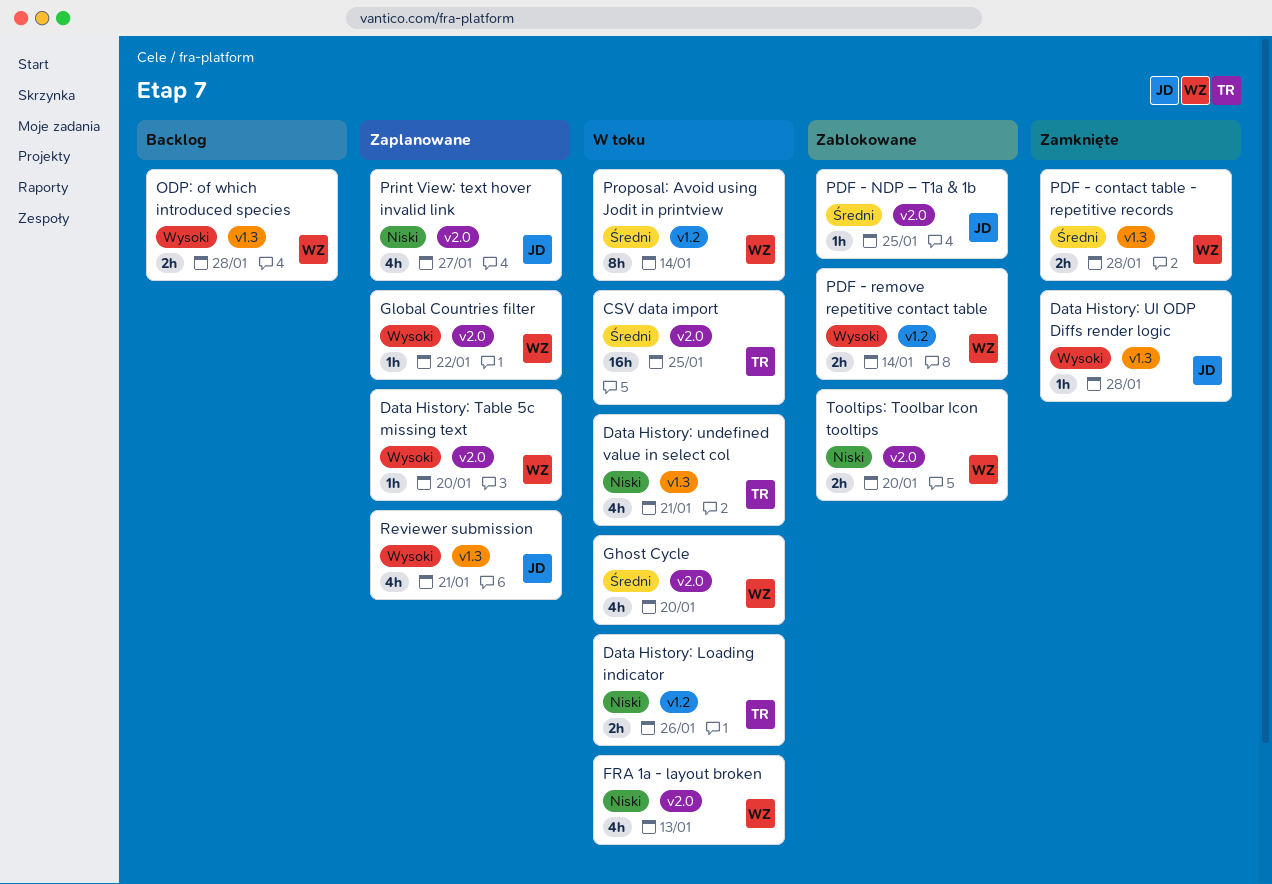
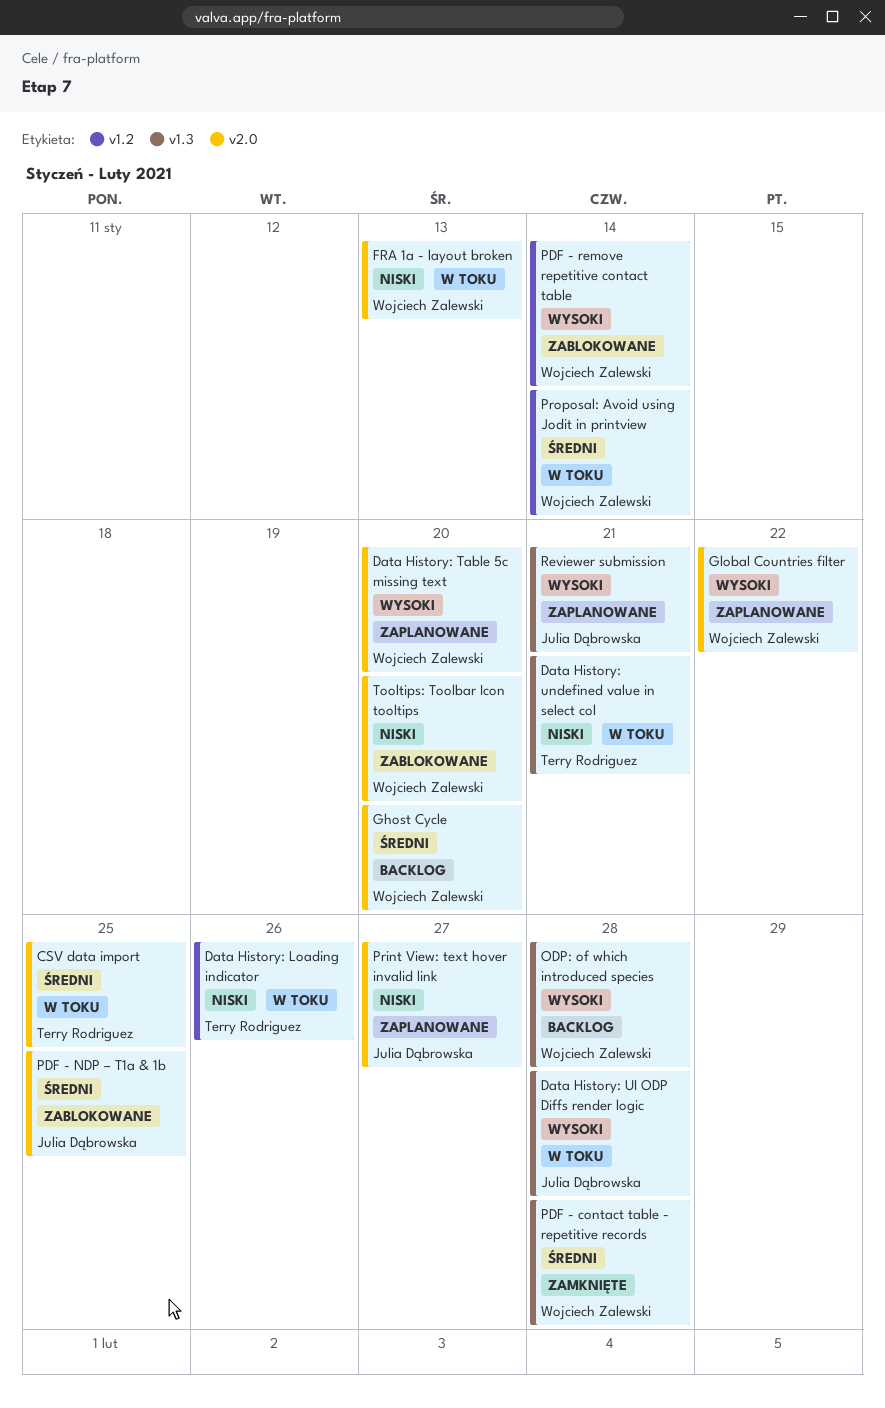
Data History: UI ODP Diffs render logic, status: Zamknięte -> W toku
Ghost Cycle, status: W toku -> Backlog

